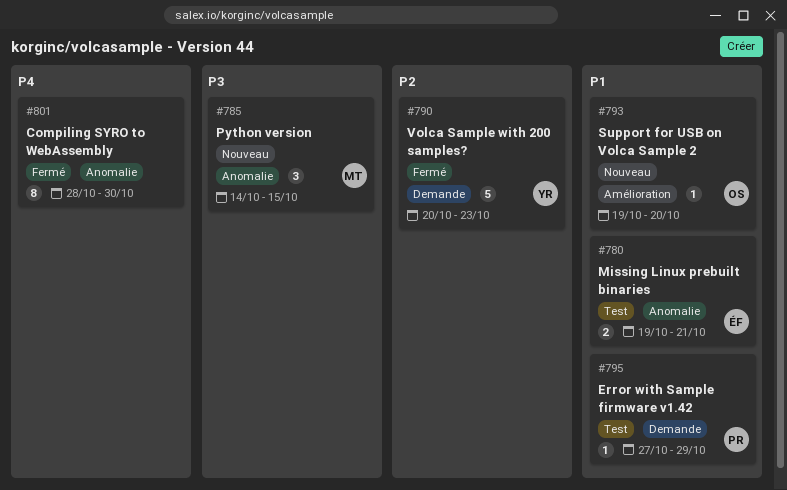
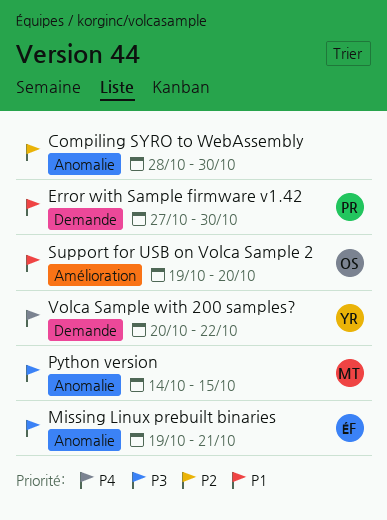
Compiling SYRO to WebAssembly, priority: P4 -> P2
Error with Sample firmware v1.42, due: Oct 29 -> Oct 30
Missing Linux prebuilt binaries, priority: P1 -> P3
Volca Sample with 200 samples?, priority: P2 -> P4
Volca Sample with 200 samples?, due: Oct 23 -> Oct 22

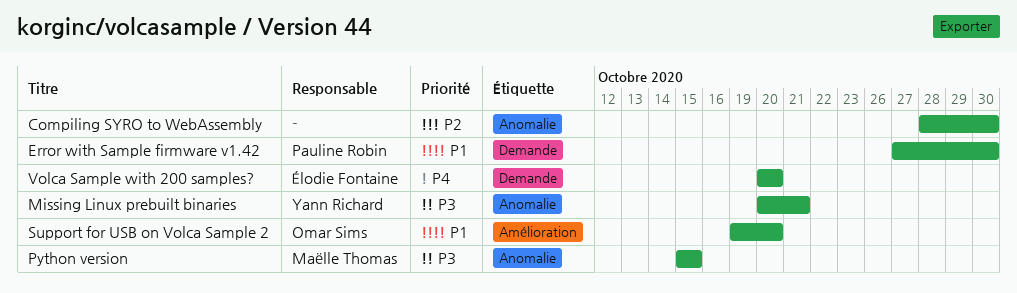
Missing Linux prebuilt binaries, owner: Élodie Fontaine -> Yann Richard
Missing Linux prebuilt binaries, start: Oct 19 -> Oct 20
Python version, start: Oct 14 -> Oct 15
Volca Sample with 200 samples?, owner: Yann Richard -> Élodie Fontaine
Volca Sample with 200 samples?, due: Oct 22 -> Oct 20

